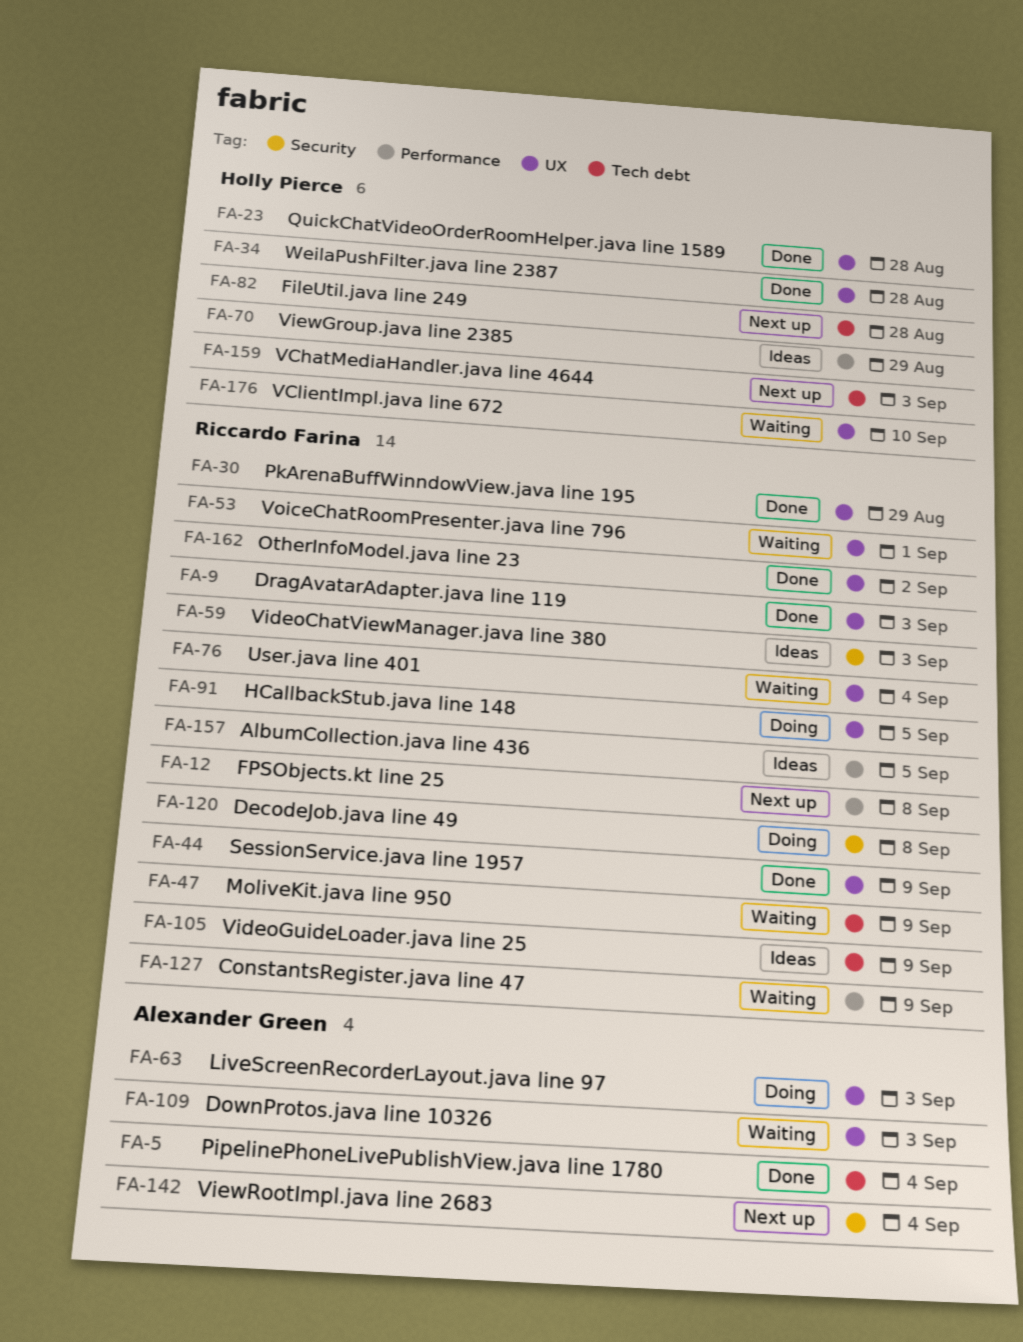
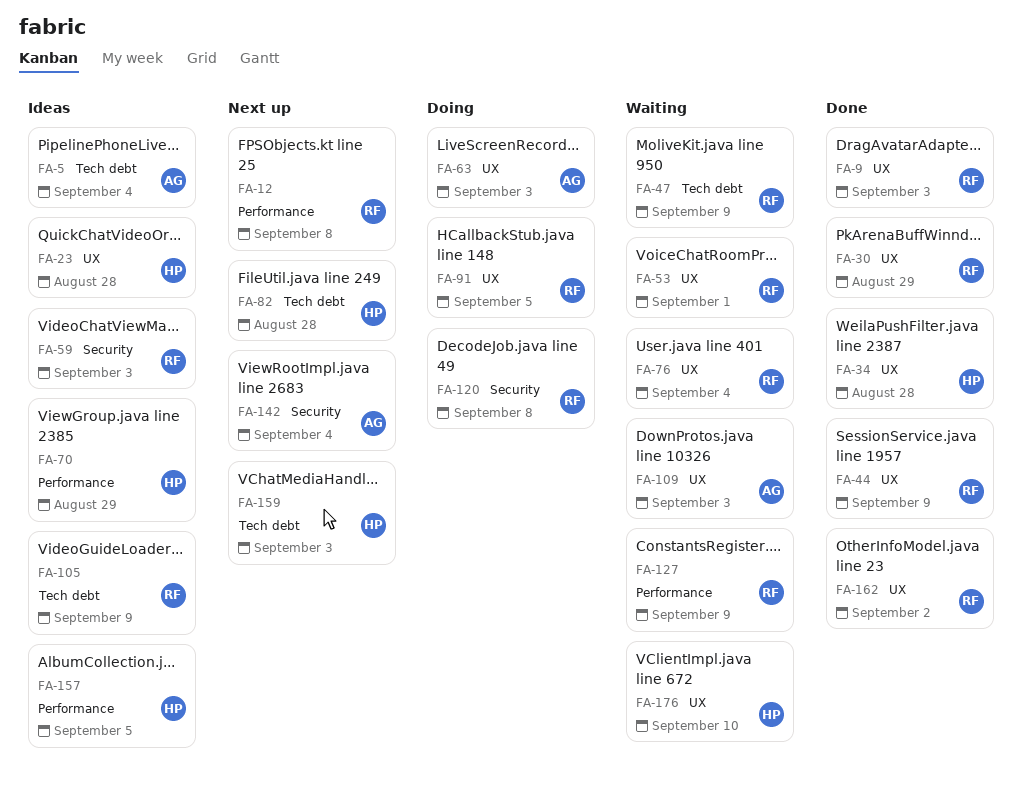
FA-5, status: Done -> Ideas
FA-23, status: Done -> Ideas
FA-157, owner: Riccardo Farina -> Holly Pierce

